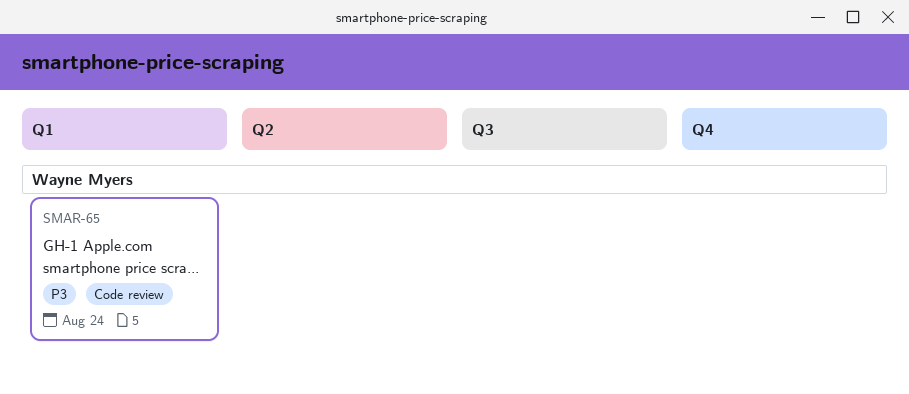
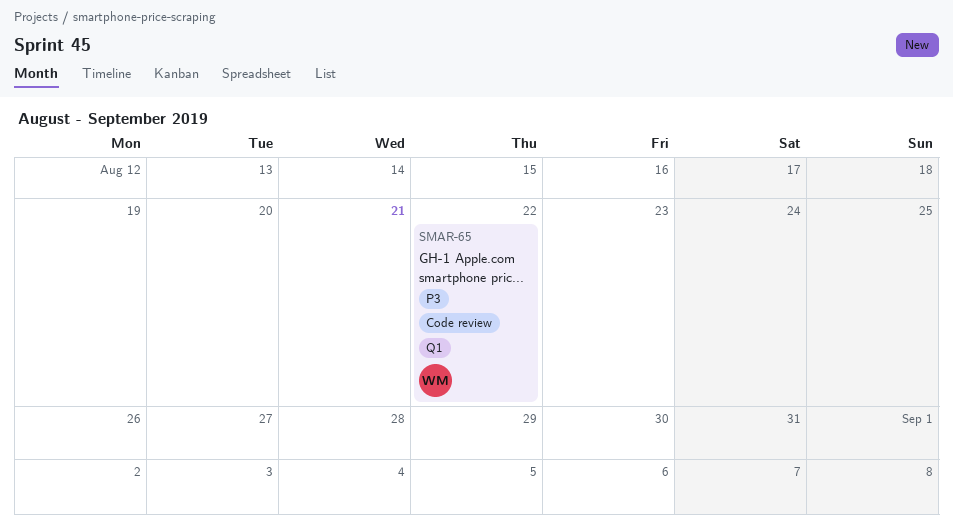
SMAR-65, due: Aug 24 -> Aug 22

